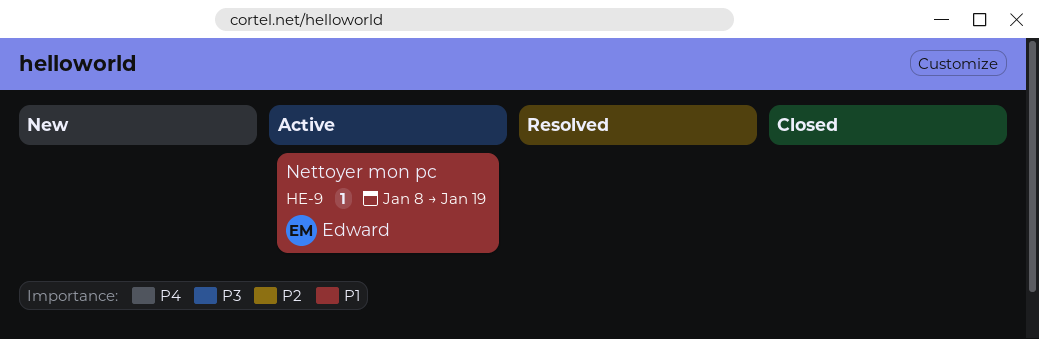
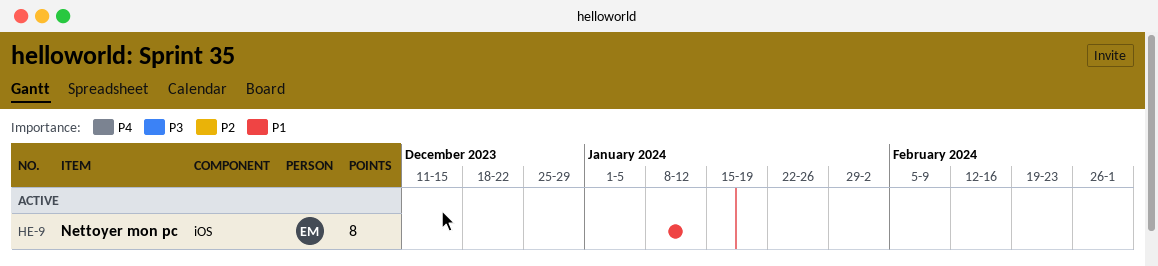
HE-9, estimate: 1 -> 8
HE-9, due: Jan 19 -> Jan 12

